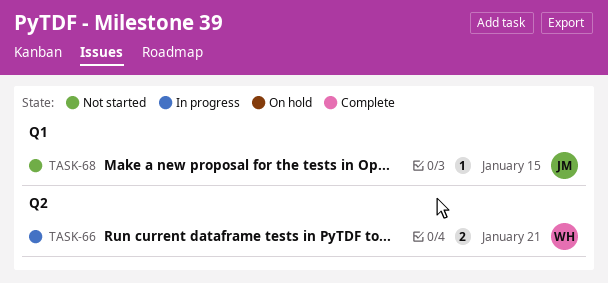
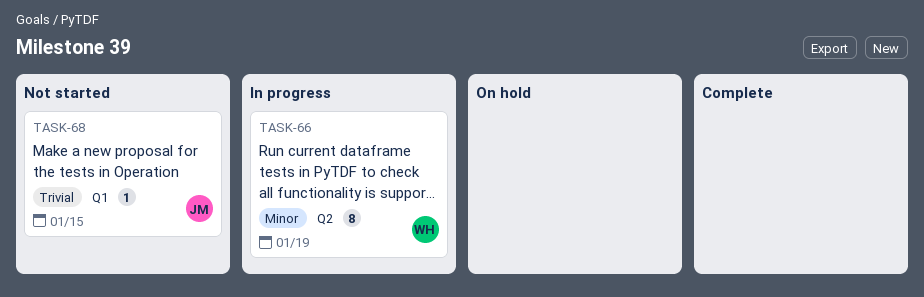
TASK-66, estimate: 2 -> 8
TASK-66, due: Jan 21 -> Jan 19

